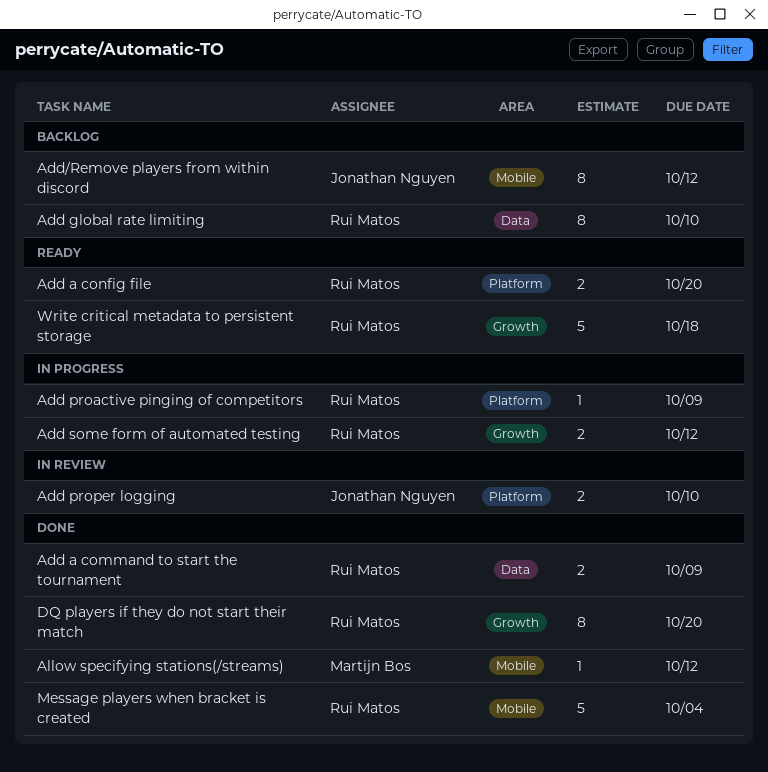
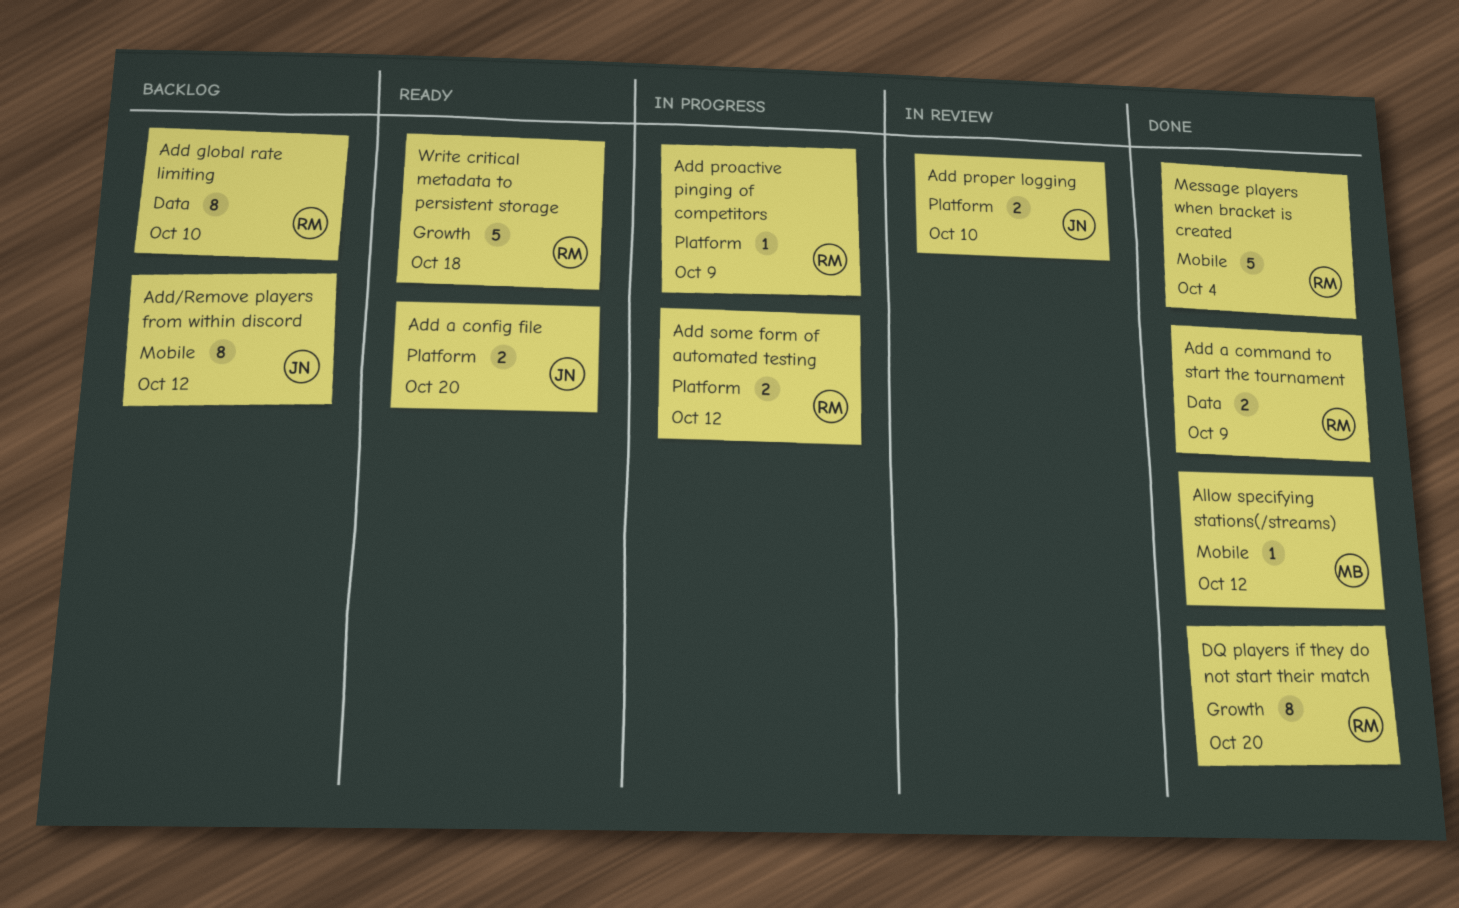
Add a config file, owner: Rui Matos -> Jonathan Nguyen
Add some form of automated testing, label: Growth -> Platform

